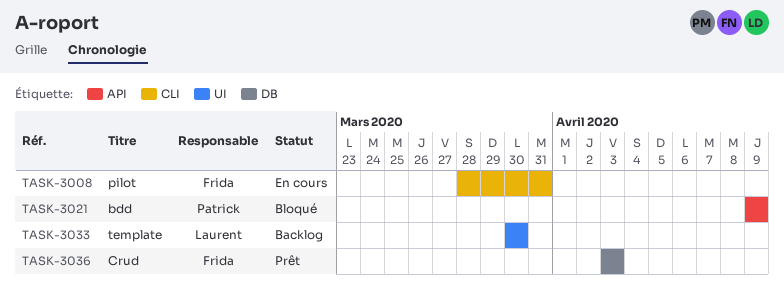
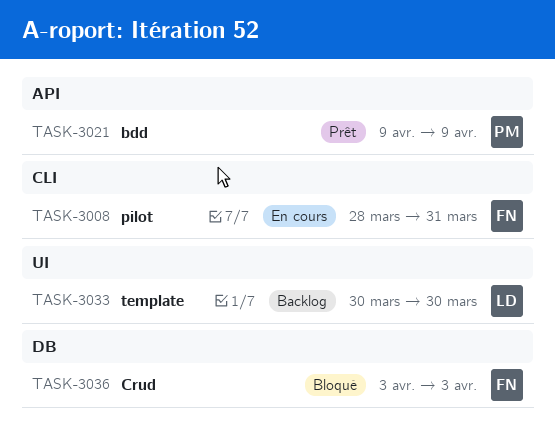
TASK-3021, status: Bloqué -> Prêt
TASK-3036, status: Prêt -> Bloqué

